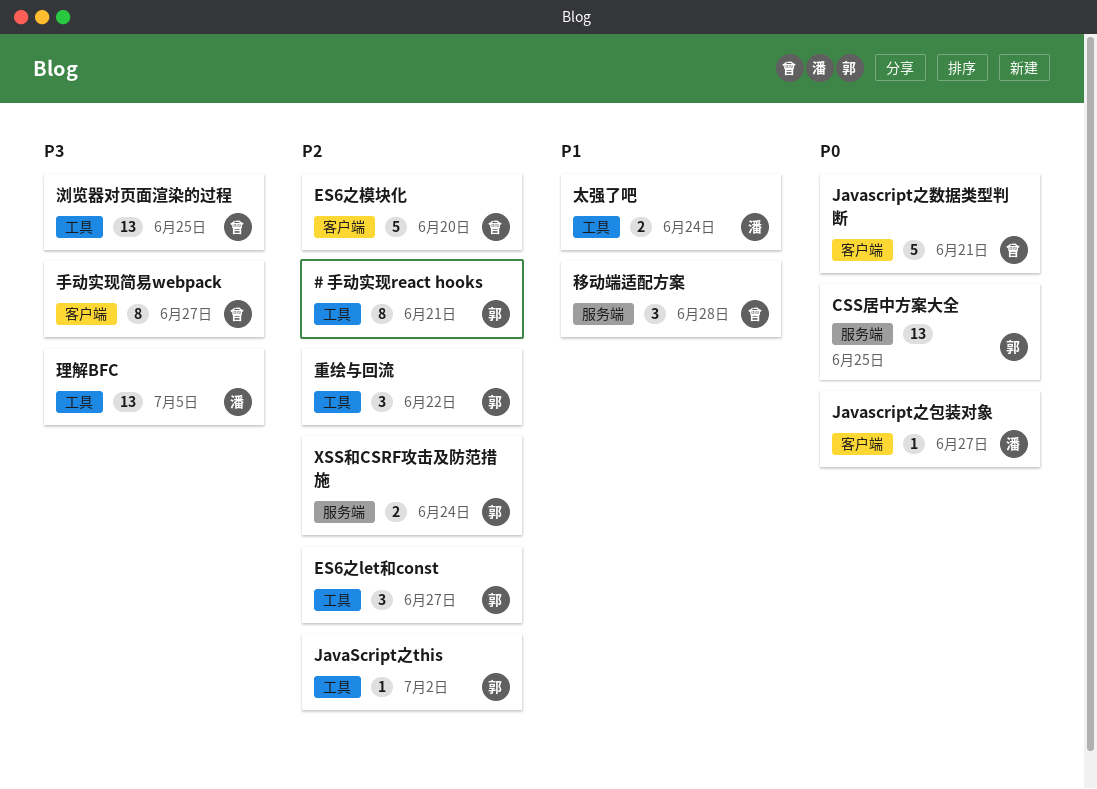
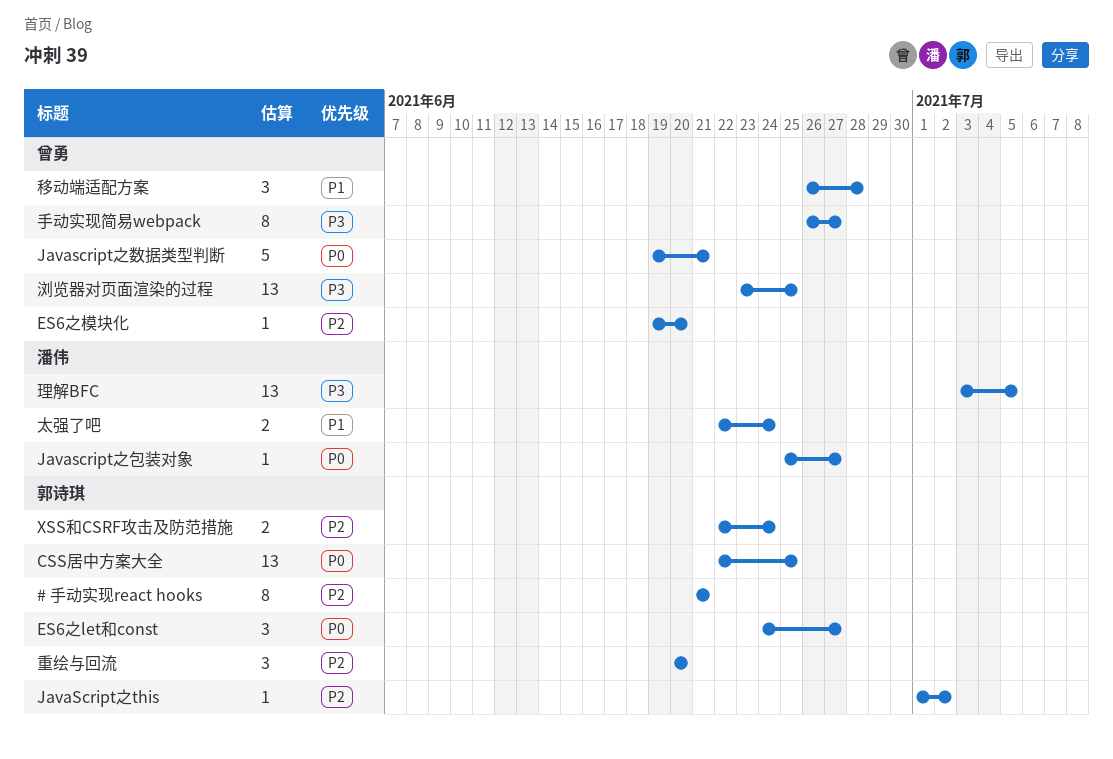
ES6之let和const, priority: P2 -> P0
ES6之模块化, estimate: 5 -> 1
重绘与回流, due: Jun 22 -> Jun 20

